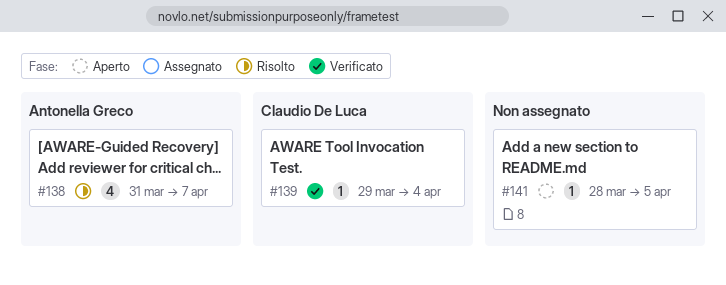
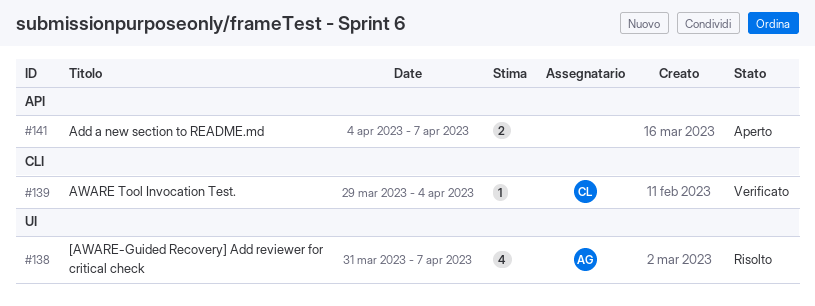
#141, estimate: 1 -> 2
#141, start: Mar 28 -> Apr 4
#141, due: Apr 5 -> Apr 7

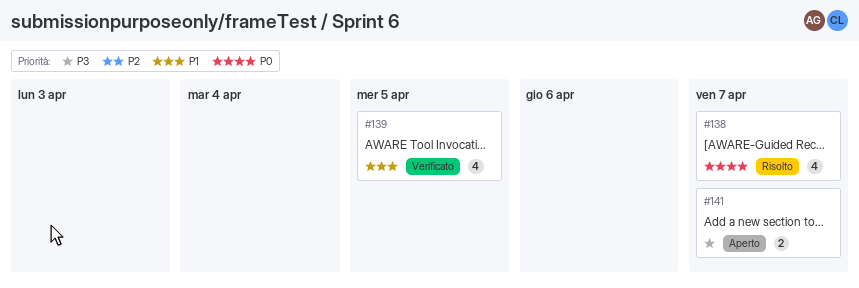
#139, estimate: 1 -> 4
#139, due: Apr 4 -> Apr 5

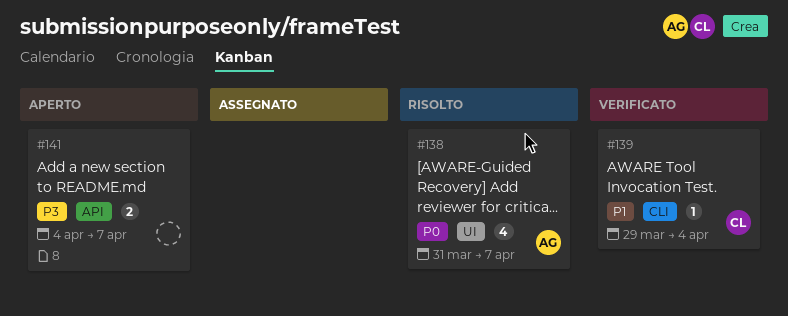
#139, estimate: 4 -> 1
#139, due: Apr 5 -> Apr 4

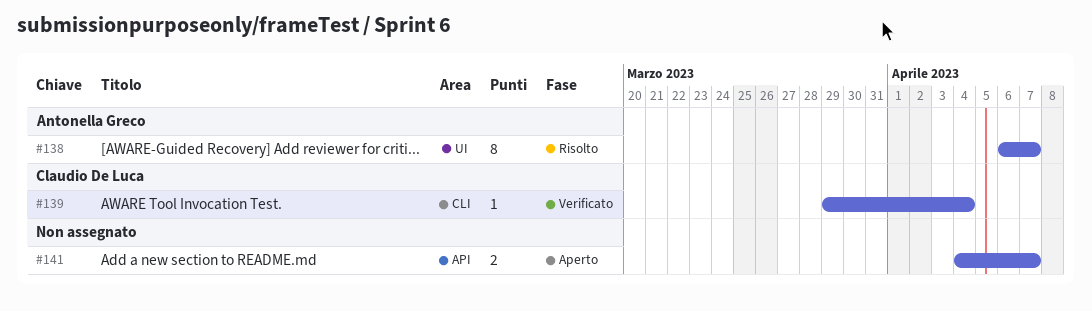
#138, estimate: 4 -> 8
#138, start: Mar 31 -> Apr 6

